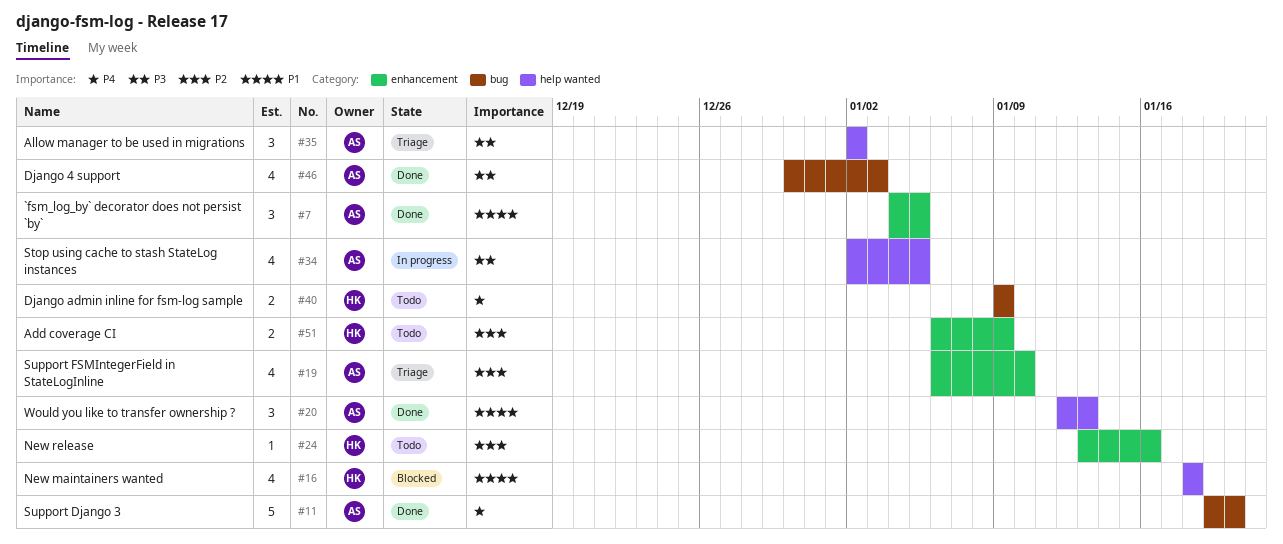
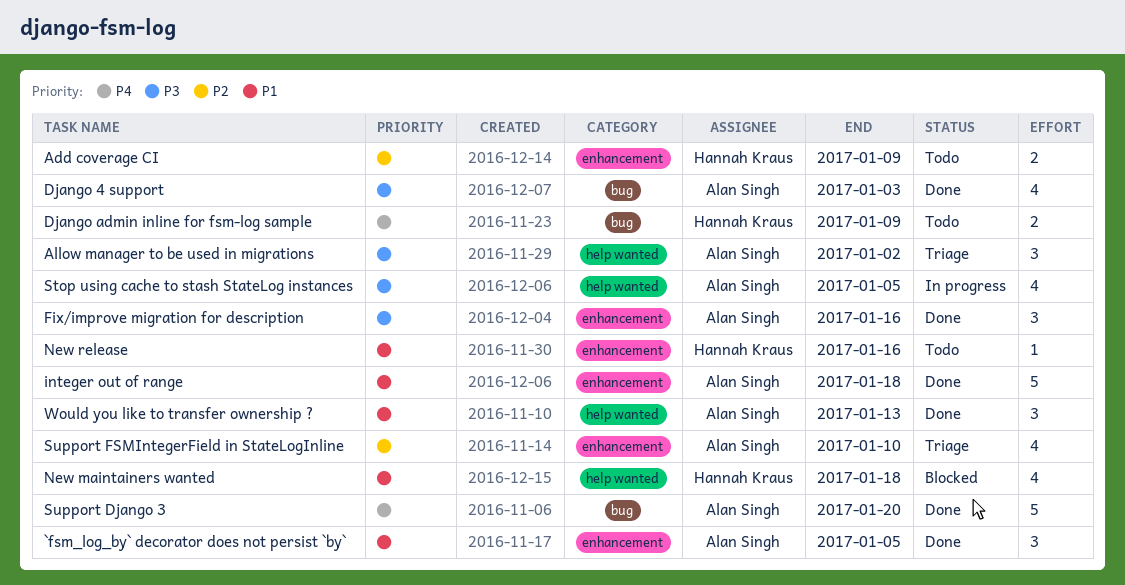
Fix/improve migration for description: none -> present
integer out of range: none -> present
New release, priority: P2 -> P1

